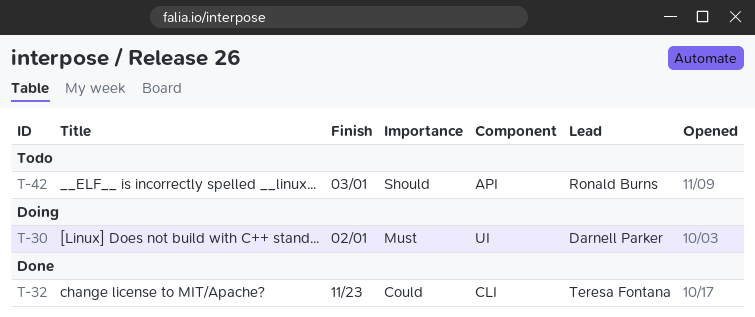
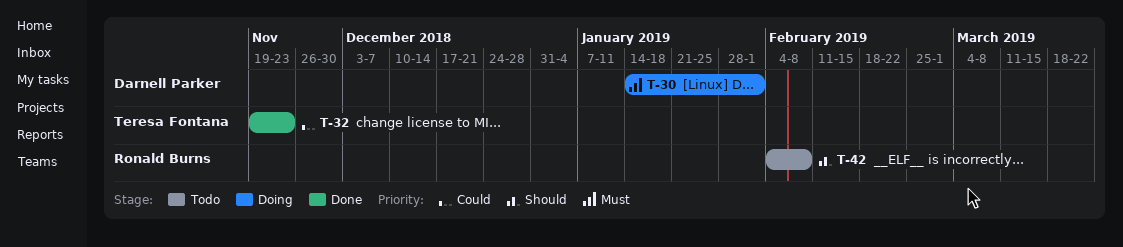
T-42, due: Mar 1 -> Feb 8

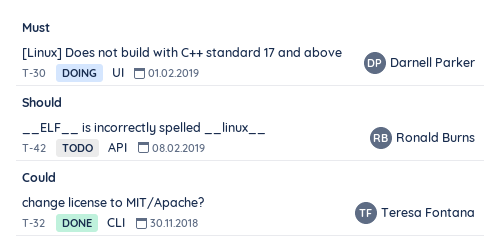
T-32, due: Nov 23 -> Nov 30

